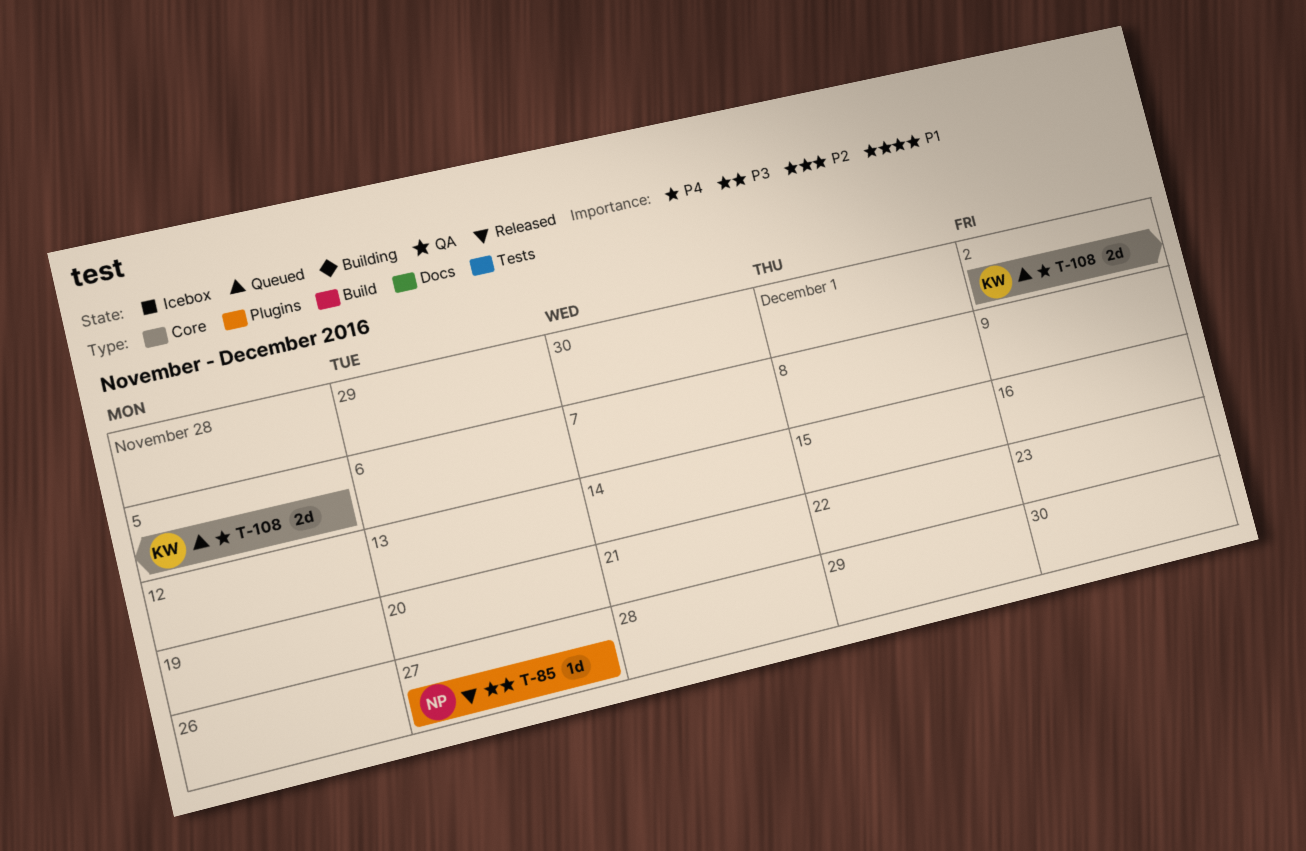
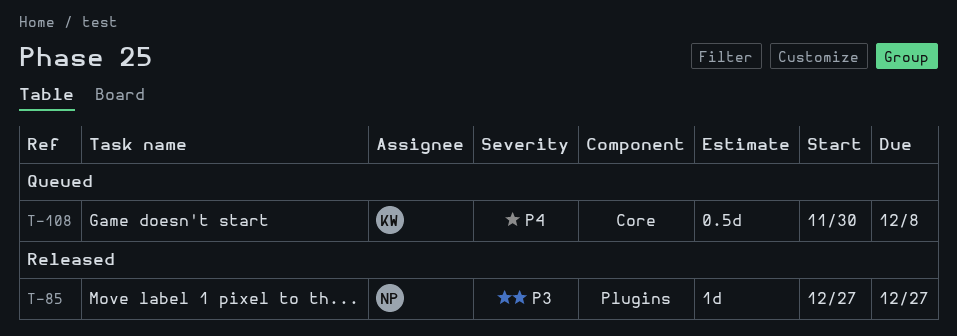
T-108, estimate: 2d -> 0.5d
T-108, start: Dec 2 -> Nov 30
T-108, due: Dec 5 -> Dec 8

